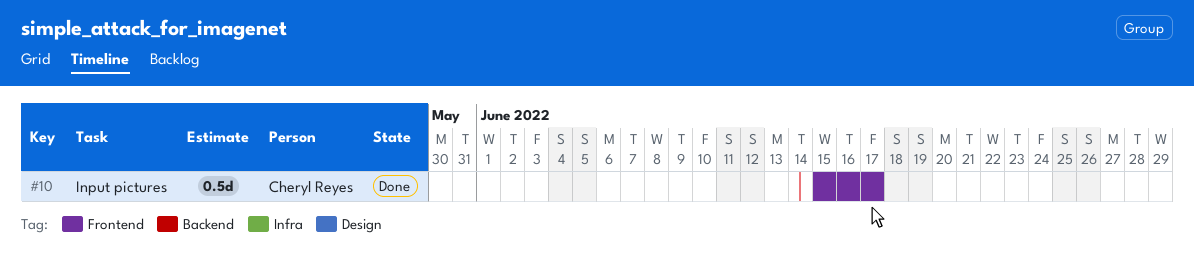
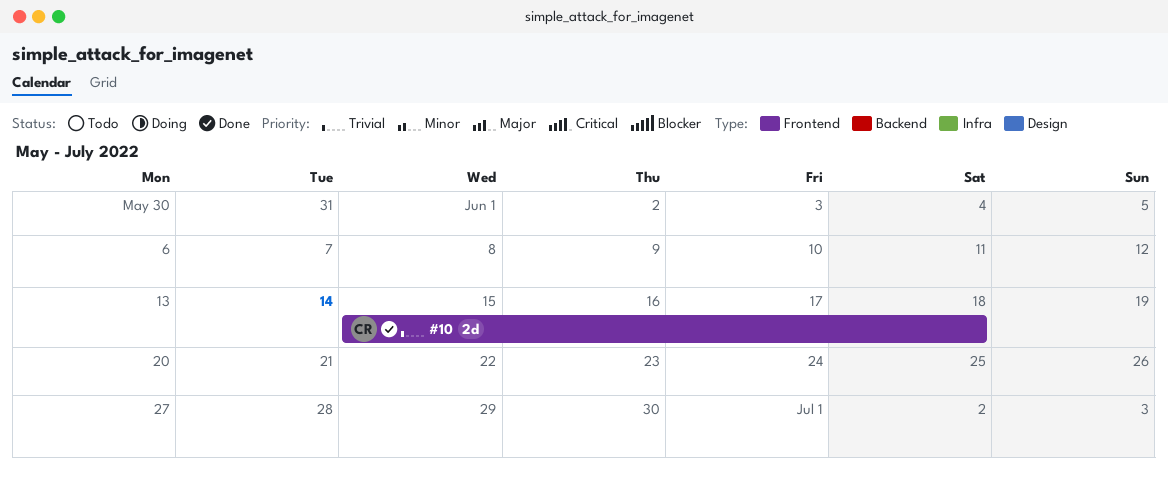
#10, estimate: 0.5d -> 2d
#10, due: Jun 17 -> Jun 18

